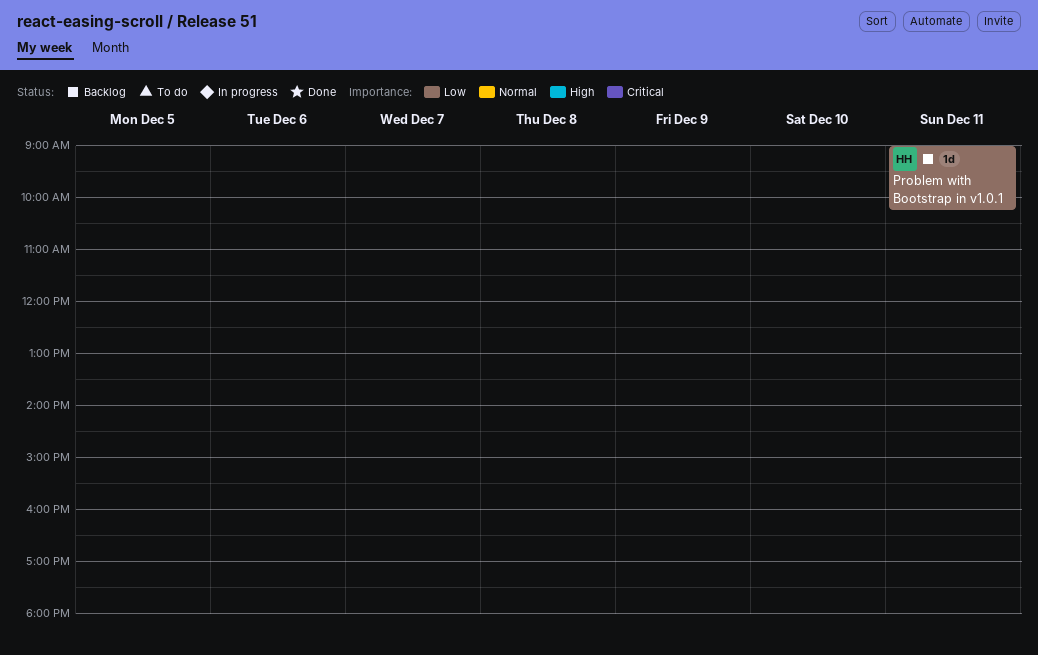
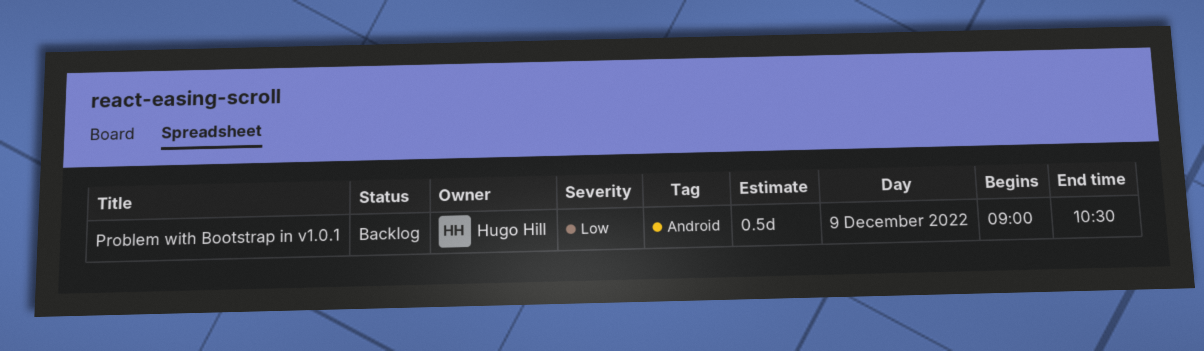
Problem with Bootstrap in v1.0.1, estimate: 1d -> 0.5d
Problem with Bootstrap in v1.0.1, day: Dec 11 -> Dec 9
Problem with Bootstrap in v1.0.1, ends: 10:15 -> 10:30

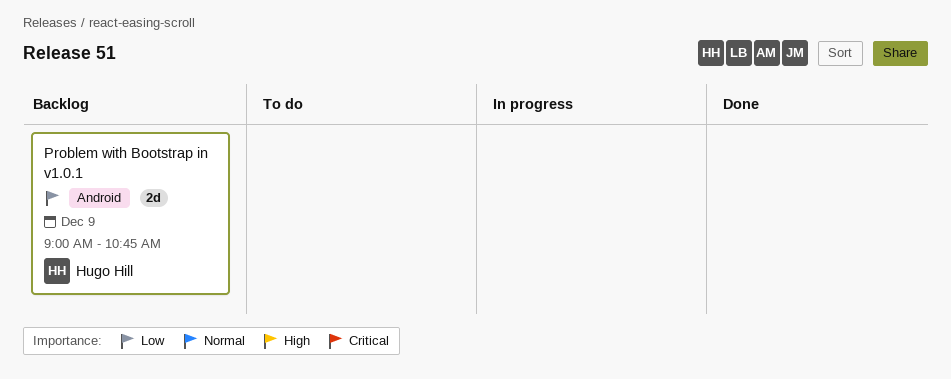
Problem with Bootstrap in v1.0.1, estimate: 0.5d -> 2d
Problem with Bootstrap in v1.0.1, ends: 10:30 -> 10:45

